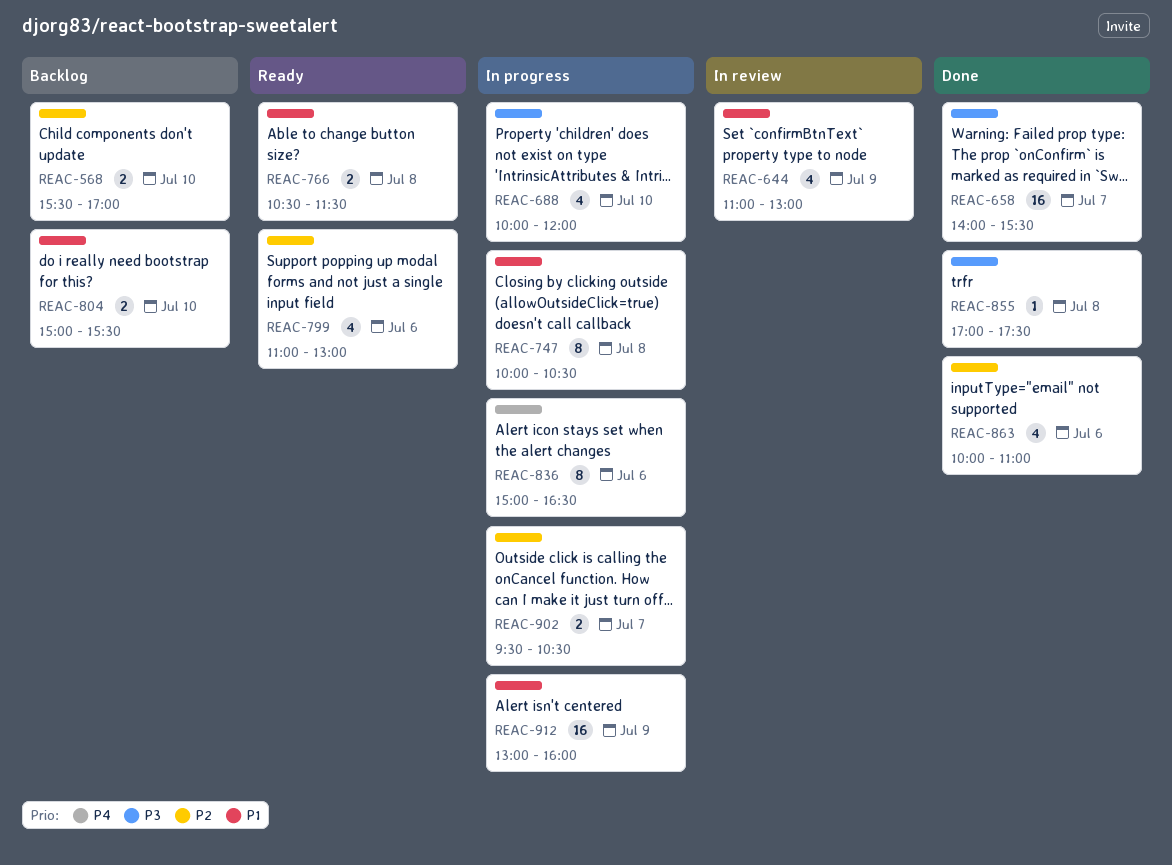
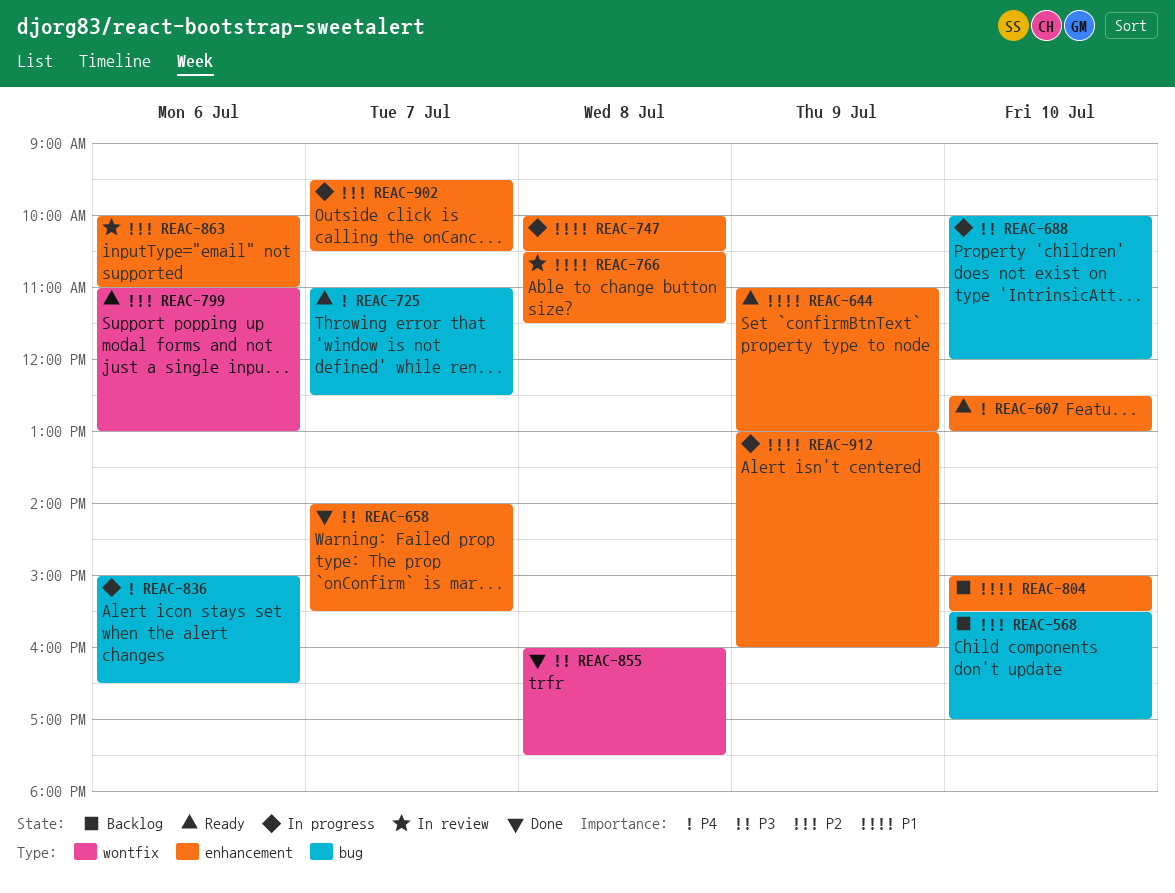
REAC-607: none -> present
REAC-644, status: In review -> Ready
REAC-725: none -> present
REAC-766, status: Ready -> In review
REAC-855, begins: 17:00 -> 16:00
REAC-863, status: Done -> In review

